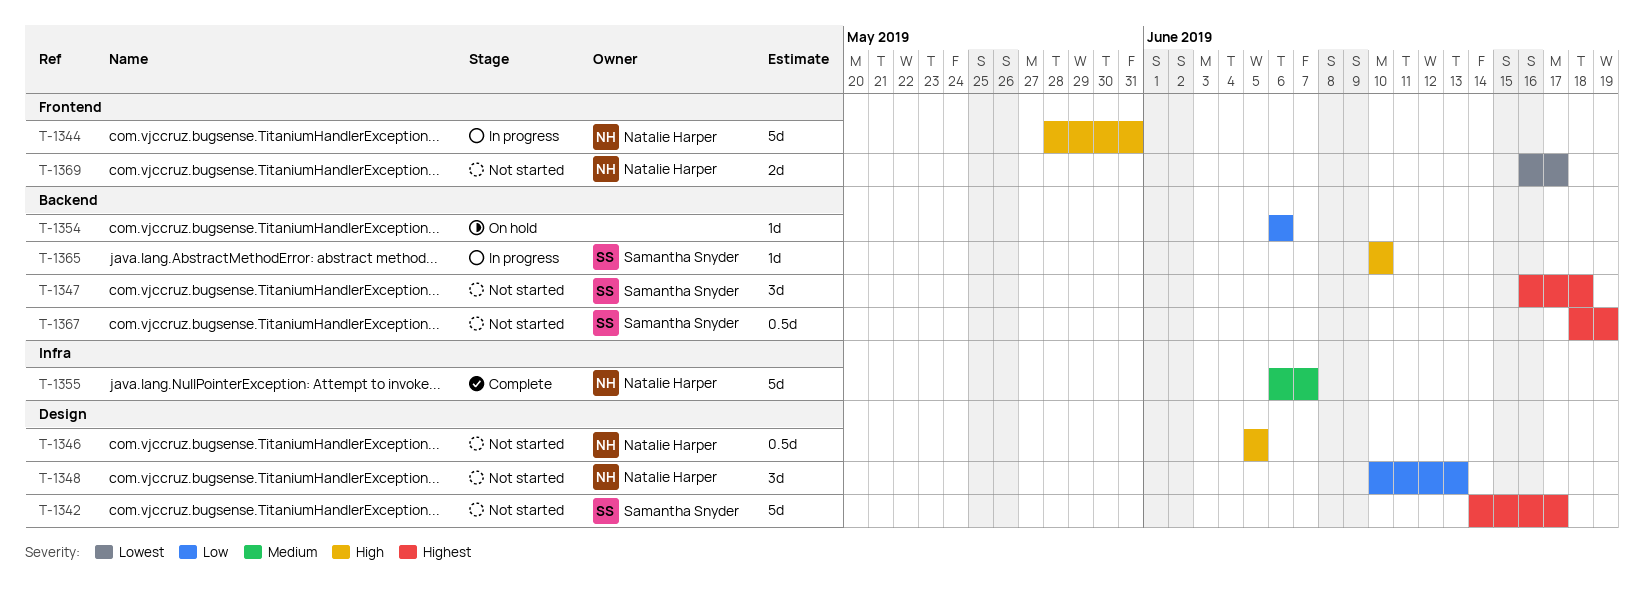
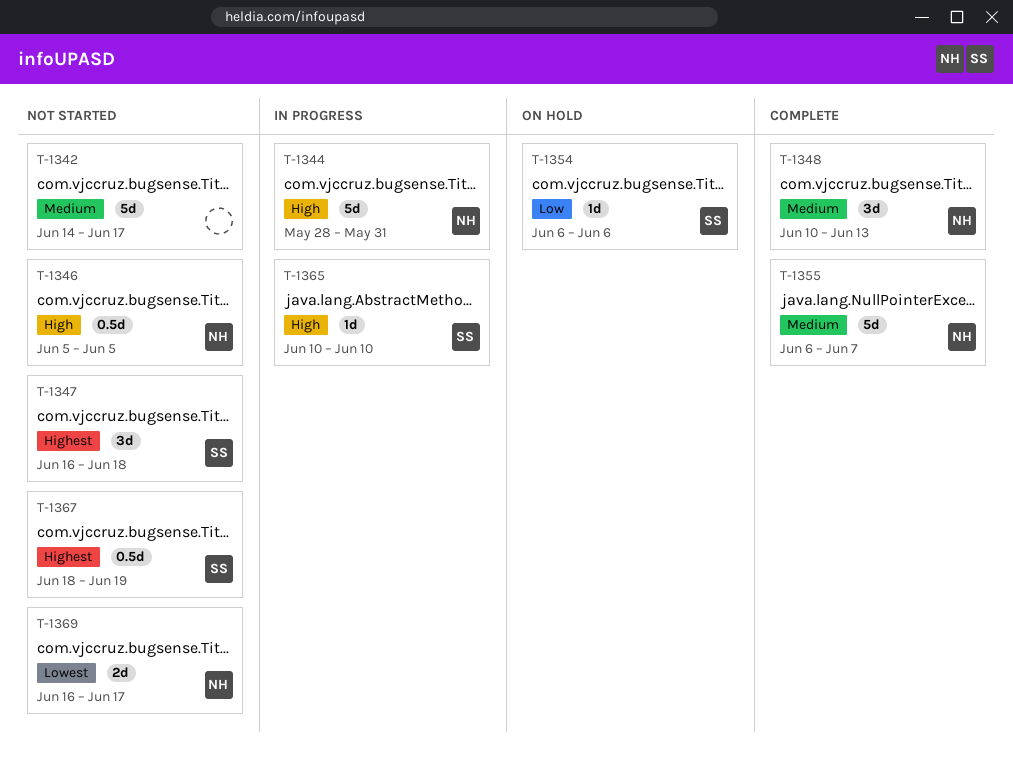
T-1342, owner: Samantha Snyder -> none
T-1342, priority: Highest -> Medium
T-1348, status: Not started -> Complete
T-1348, priority: Low -> Medium
T-1354, owner: none -> Samantha Snyder

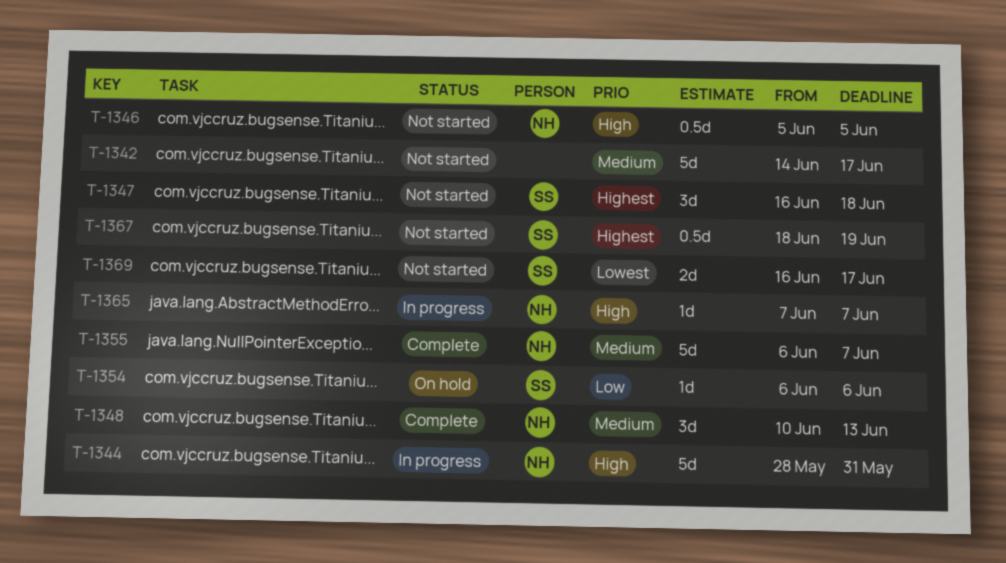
T-1365, owner: SS -> NH
T-1365, start: Jun 10 -> Jun 7
T-1365, due: Jun 10 -> Jun 7
T-1369, owner: NH -> SS

